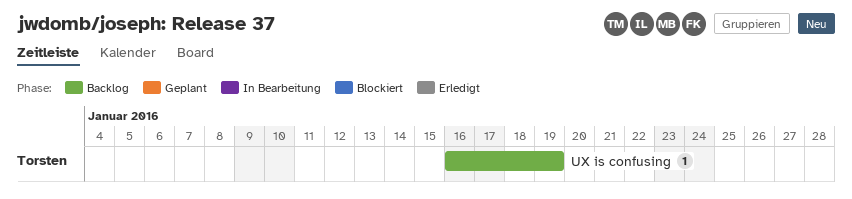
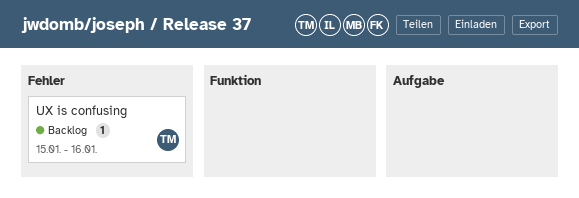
UX is confusing, start: Jan 16 -> Jan 15
UX is confusing, due: Jan 19 -> Jan 16

